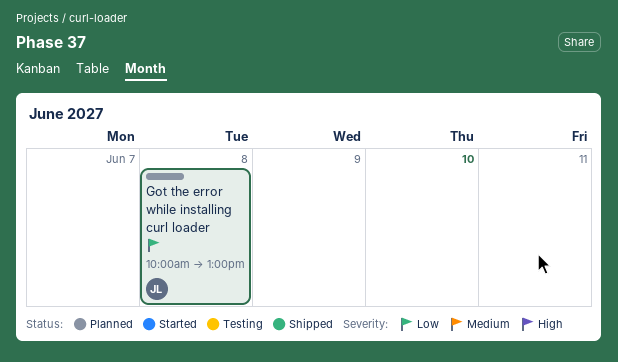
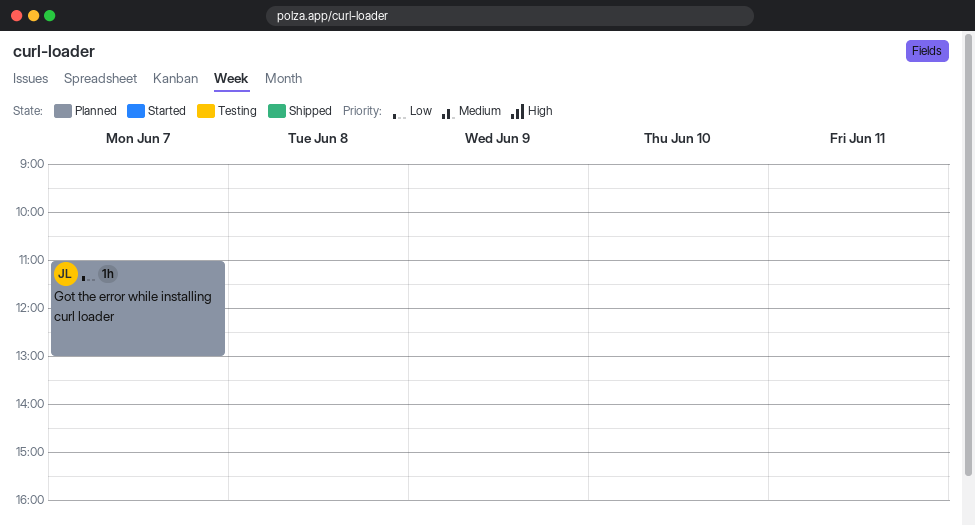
Got the error while installing curl loader, day: Jun 8 -> Jun 7
Got the error while installing curl loader, begins: 10:00 -> 11:00

